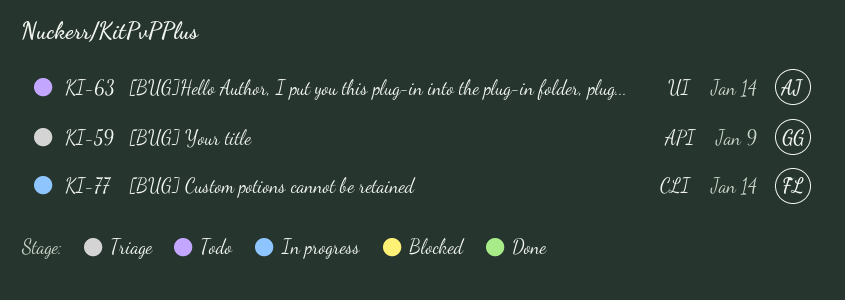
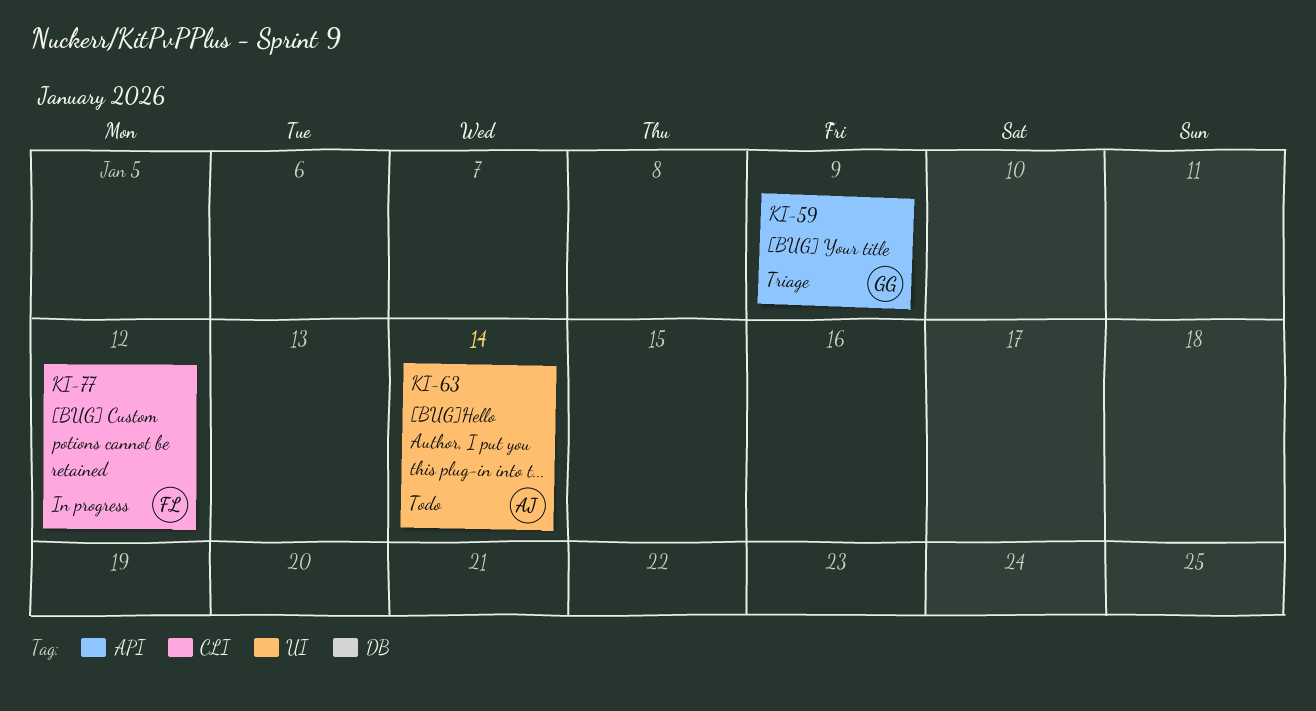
KI-77, due: Jan 14 -> Jan 12

